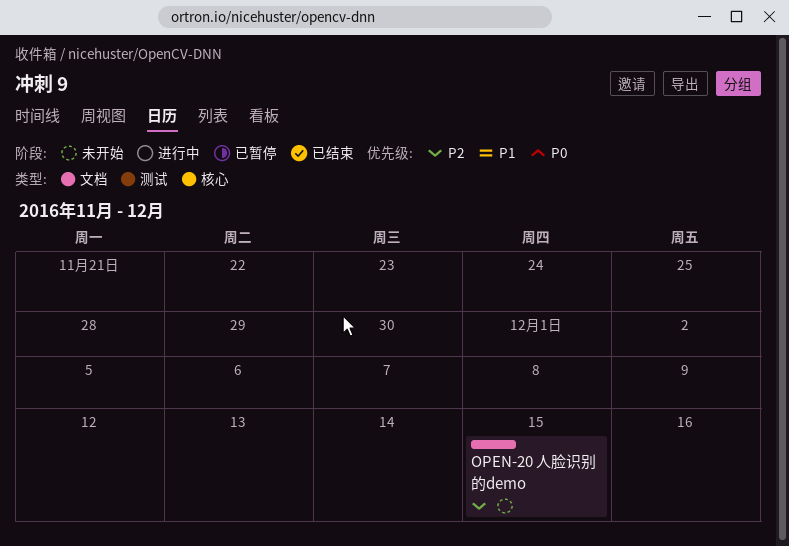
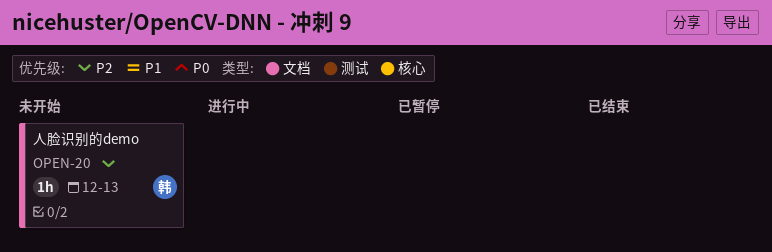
OPEN-20, due: Dec 15 -> Dec 13

